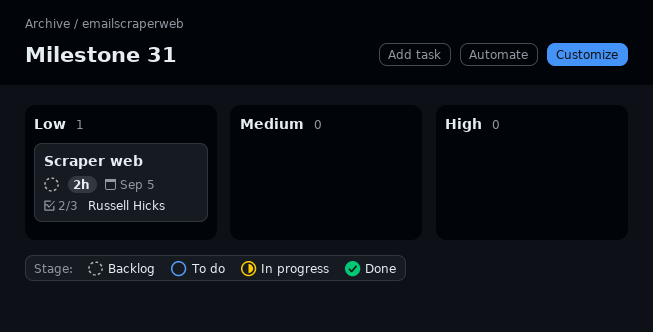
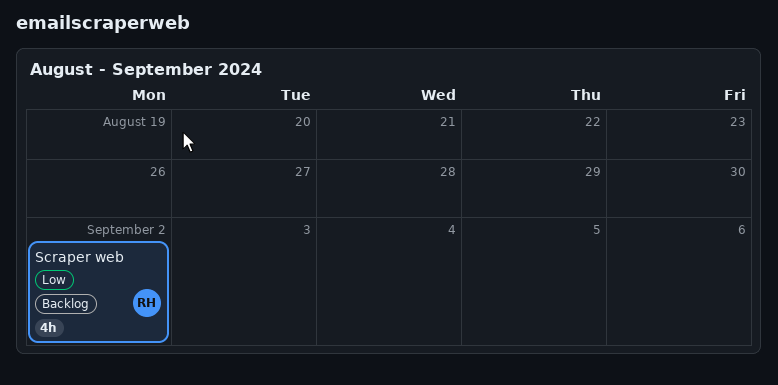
Scraper web, estimate: 2h -> 4h
Scraper web, due: Sep 5 -> Sep 2

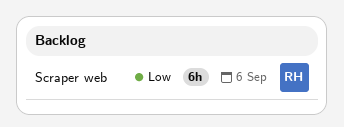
Scraper web, estimate: 4h -> 6h
Scraper web, due: Sep 2 -> Sep 6

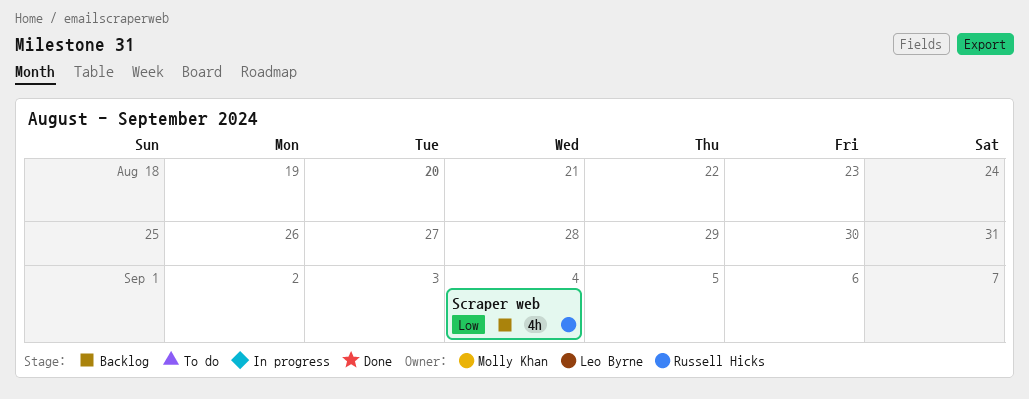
Scraper web, estimate: 6h -> 4h
Scraper web, due: Sep 6 -> Sep 4

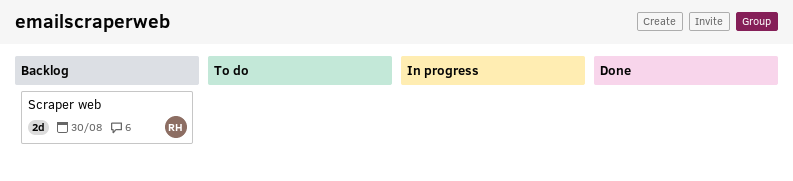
Scraper web, estimate: 4h -> 2d
Scraper web, due: Sep 4 -> Aug 30

